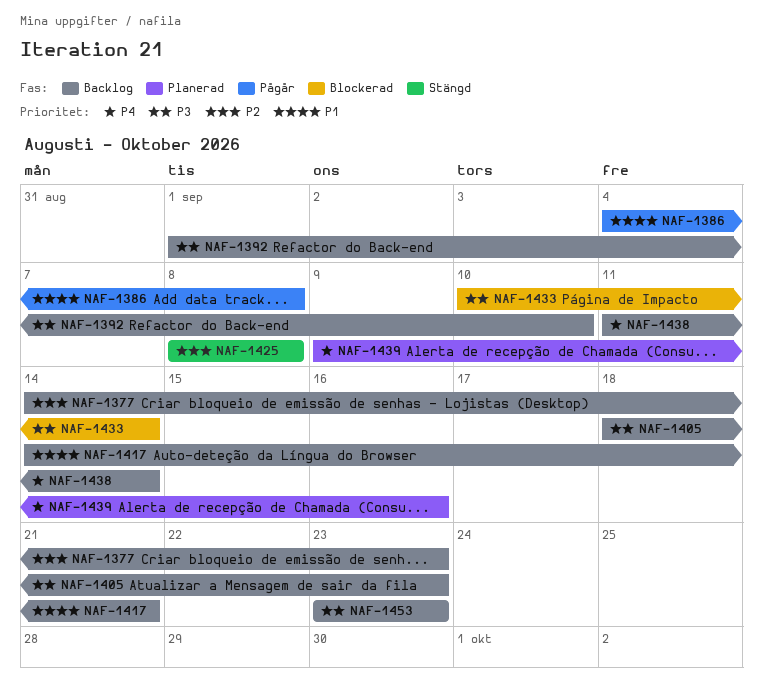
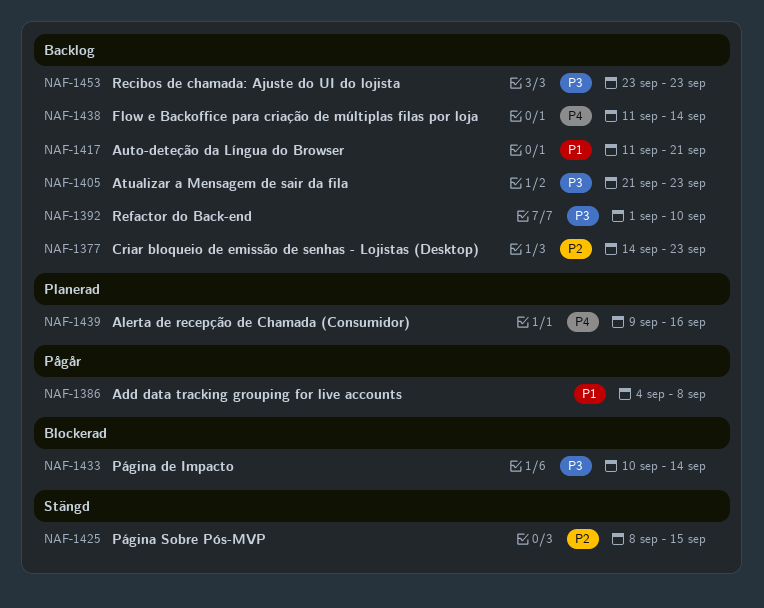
NAF-1405, start: Sep 18 -> Sep 21
NAF-1417, start: Sep 14 -> Sep 11
NAF-1425, due: Sep 8 -> Sep 15

